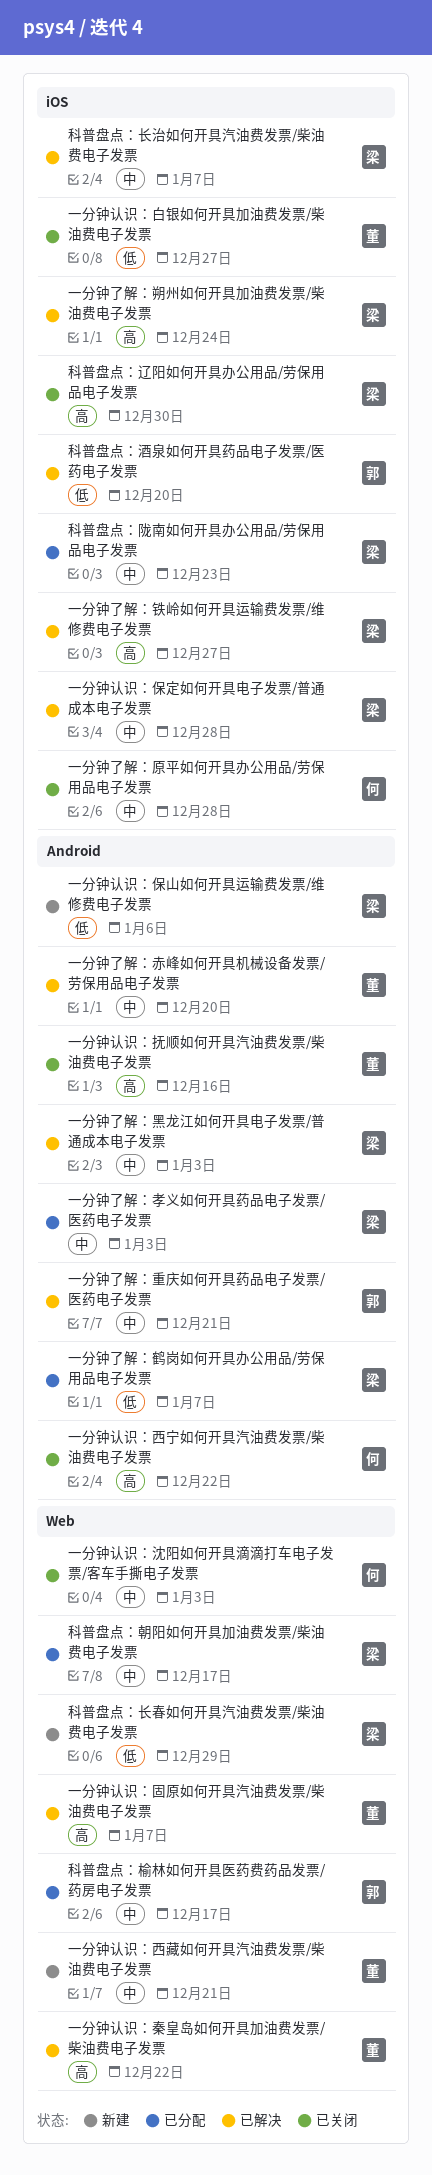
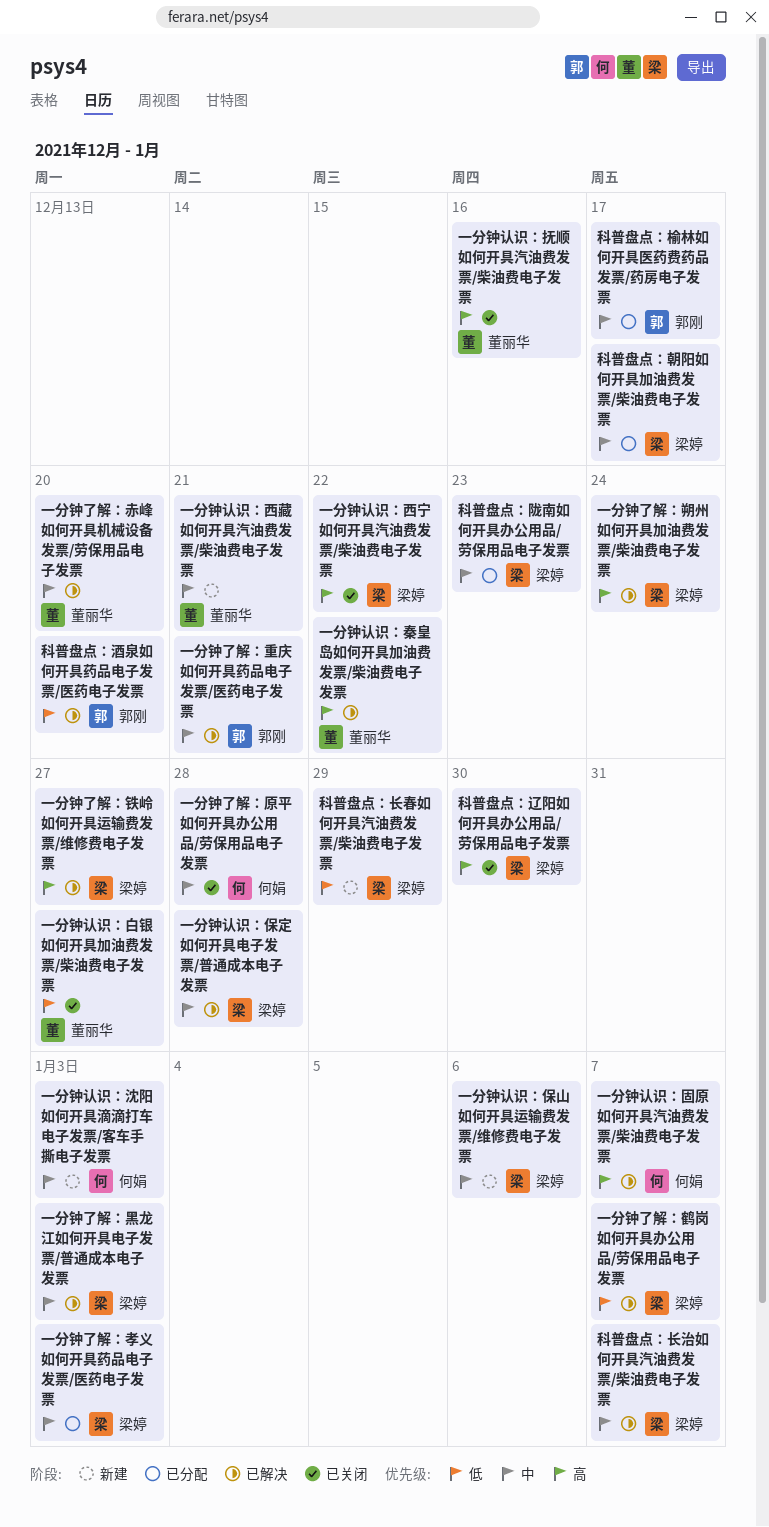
一分钟了解：鹤岗如何开具办公用品/劳保用品电子发票, status: 已分配 -> 已解决
一分钟认识：保山如何开具运输费发票/维修费电子发票, priority: 低 -> 中
一分钟认识：固原如何开具汽油费发票/柴油费电子发票, owner: 董丽华 -> 何娟
一分钟认识：沈阳如何开具滴滴打车电子发票/客车手撕电子发票, status: 已关闭 -> 新建
一分钟认识：西宁如何开具汽油费发票/柴油费电子发票, owner: 何娟 -> 梁婷

